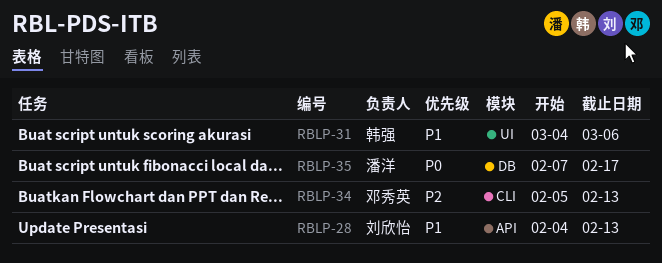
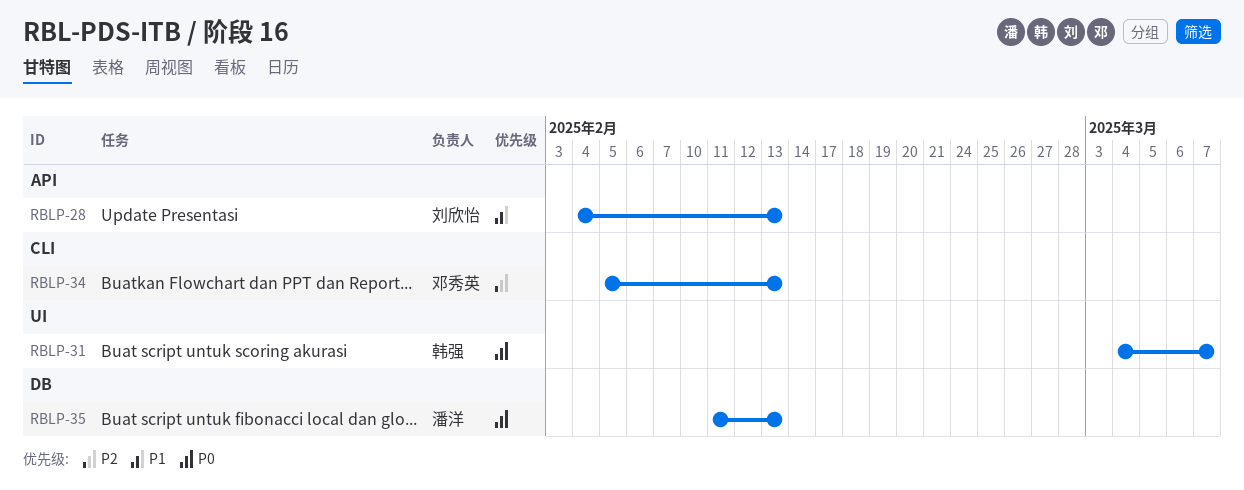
RBLP-31, priority: P1 -> P0
RBLP-31, due: Mar 6 -> Mar 7
RBLP-35, start: Feb 7 -> Feb 11
RBLP-35, due: Feb 17 -> Feb 13

